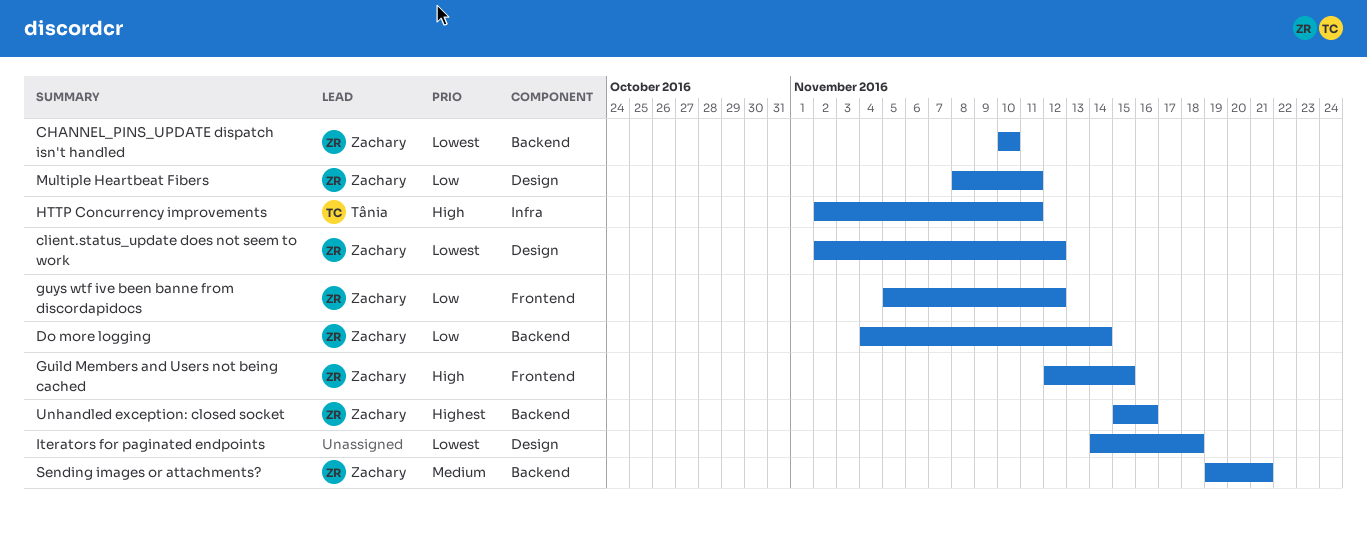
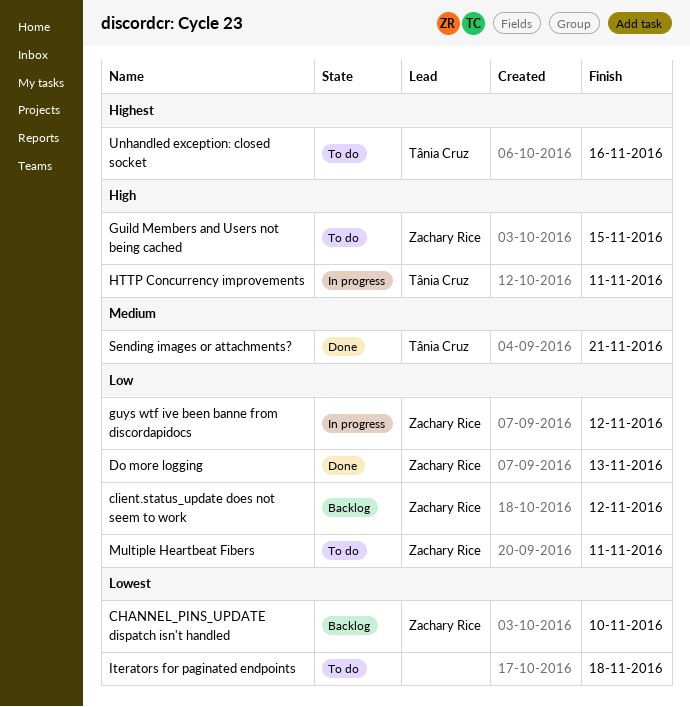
client.status_update does not seem to work, priority: Lowest -> Low
Do more logging, due: Nov 14 -> Nov 13
Sending images or attachments?, owner: Zachary Rice -> Tânia Cruz
Unhandled exception: closed socket, owner: Zachary Rice -> Tânia Cruz

